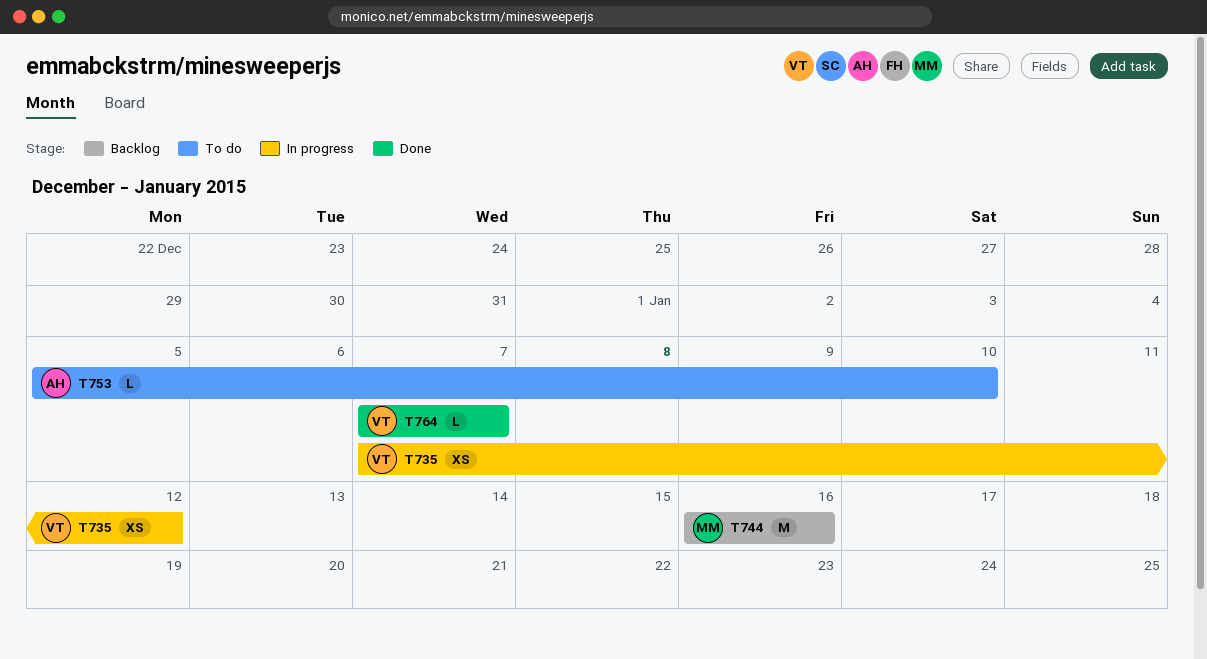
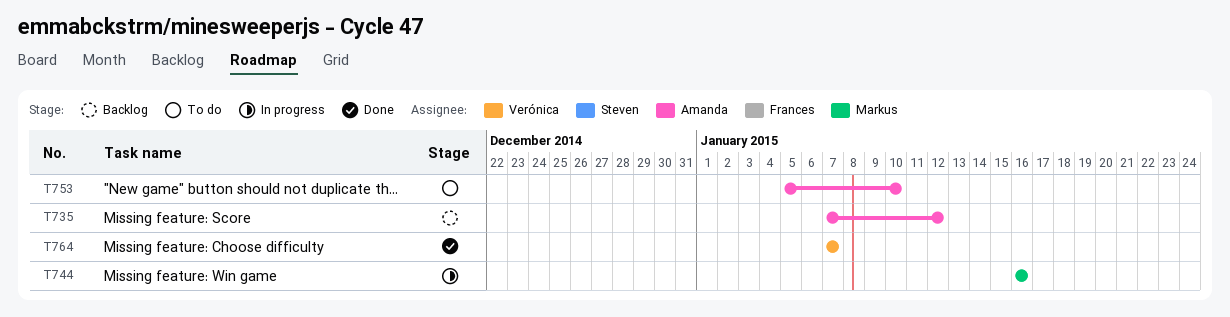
T735, status: In progress -> Backlog
T735, owner: Verónica -> Amanda
T744, status: Backlog -> In progress

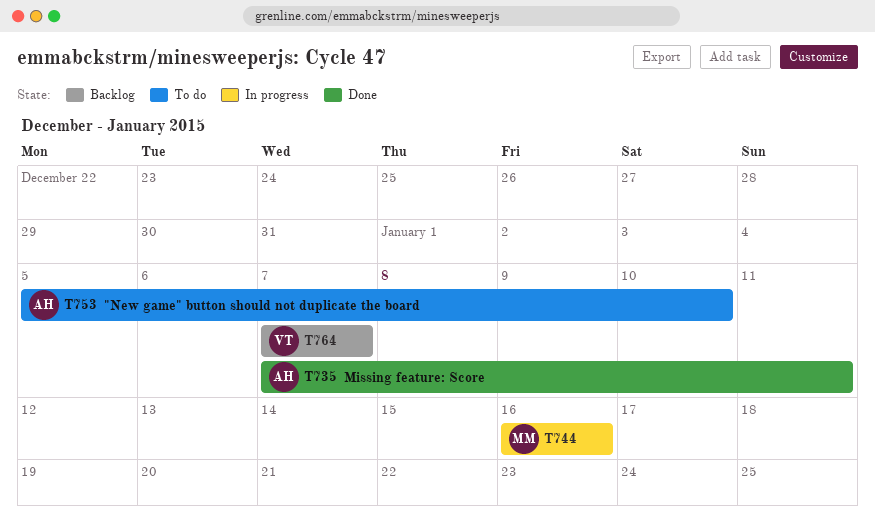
T735, status: Backlog -> Done
T735, due: Jan 12 -> Jan 11
T764, status: Done -> Backlog

